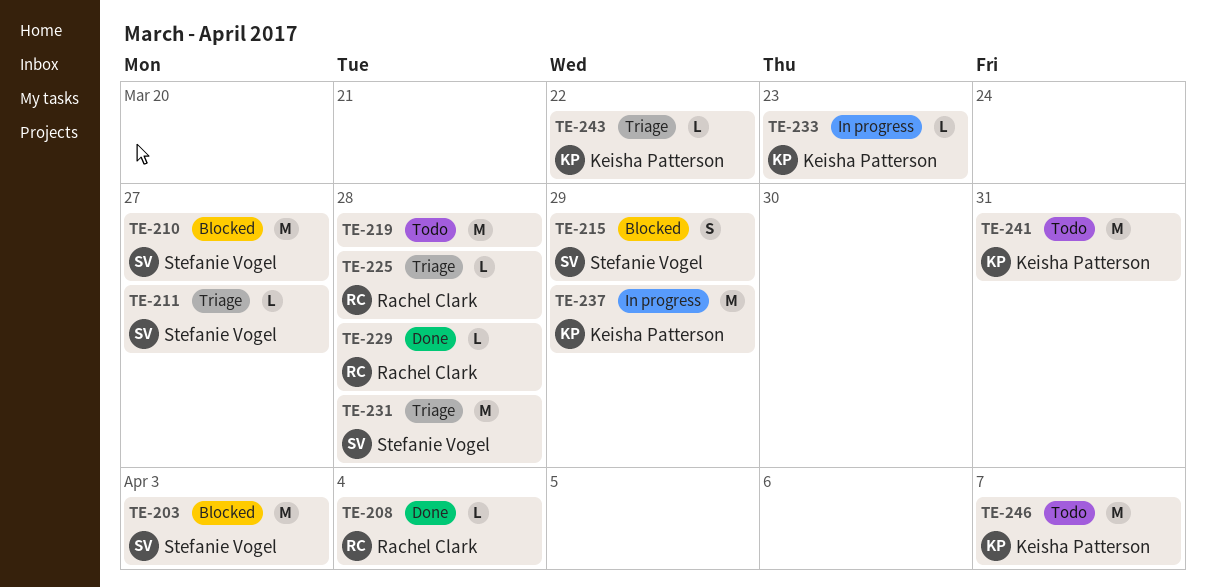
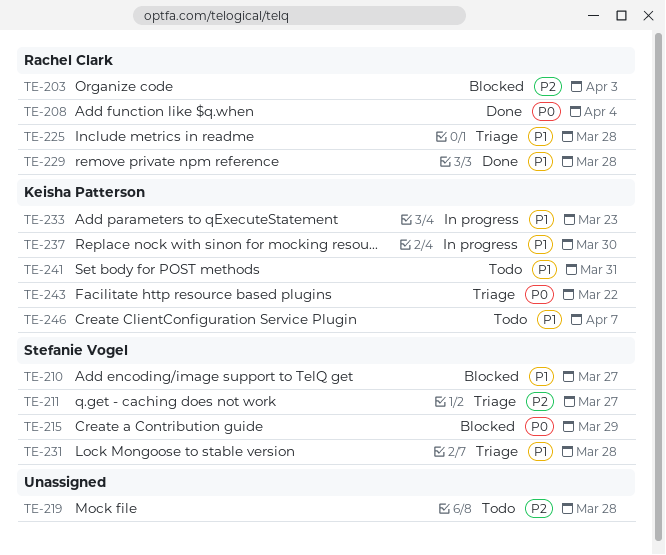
TE-203, owner: Stefanie Vogel -> Rachel Clark
TE-237, due: Mar 29 -> Mar 30

